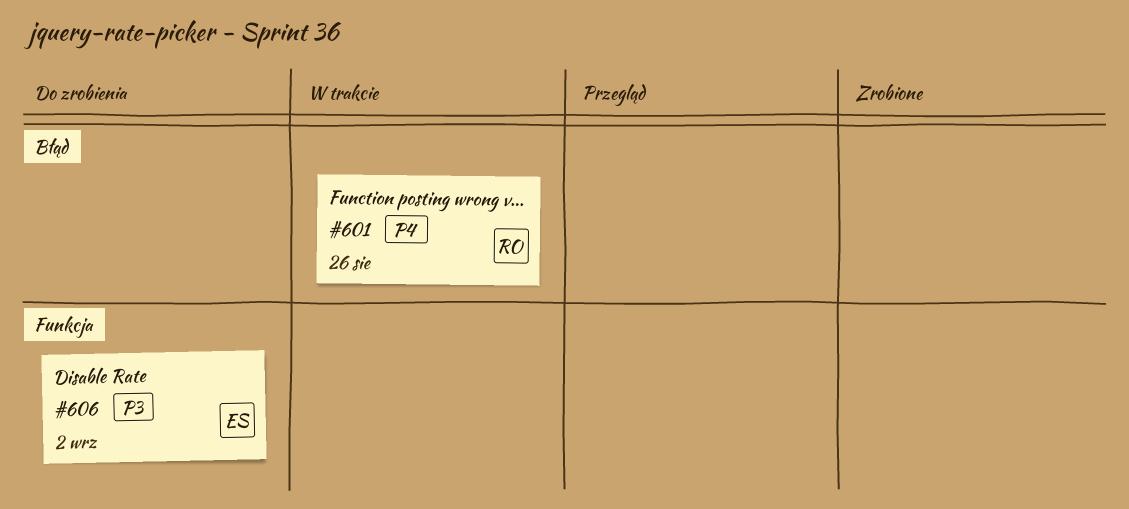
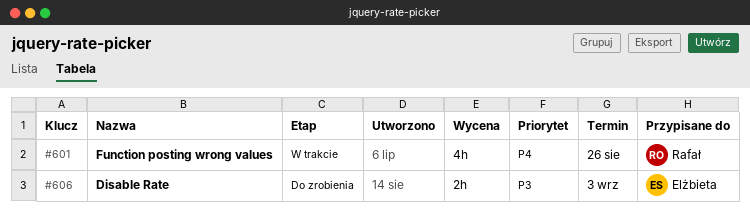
#606, due: Sep 2 -> Sep 3

